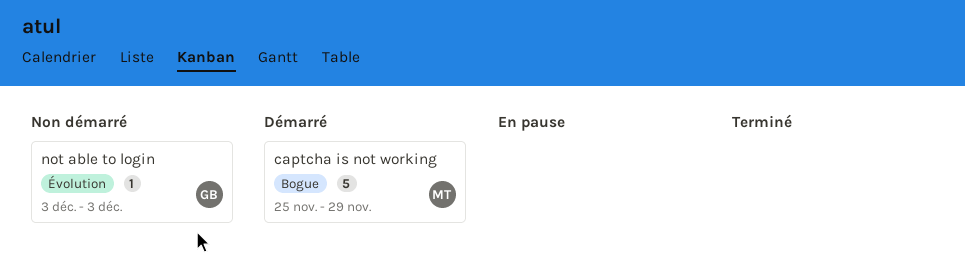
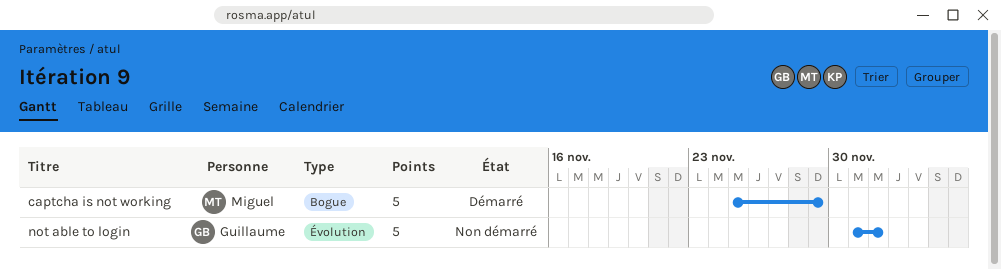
not able to login, estimate: 1 -> 5
not able to login, start: Dec 3 -> Dec 1
not able to login, due: Dec 3 -> Dec 2

